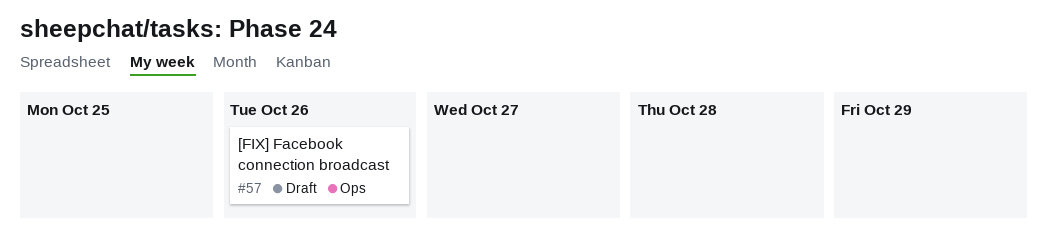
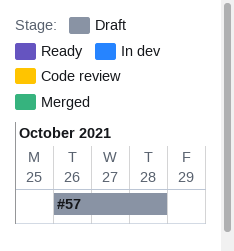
#57, due: Oct 26 -> Oct 28

